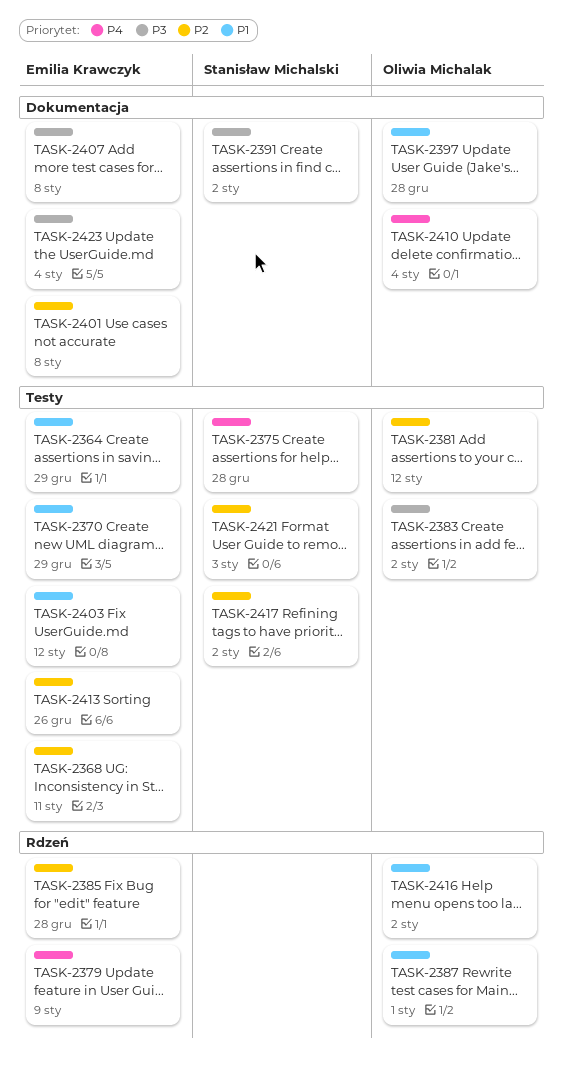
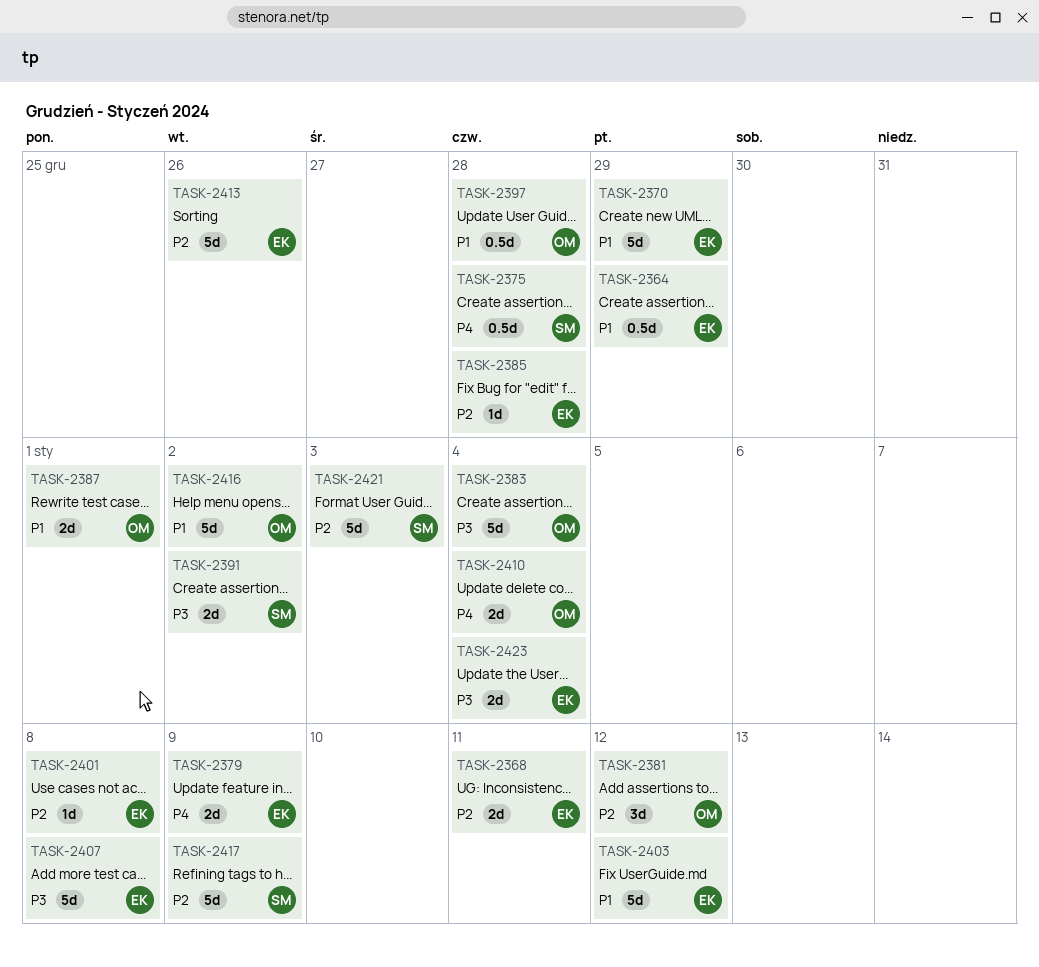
TASK-2383, due: Jan 2 -> Jan 4
TASK-2417, due: Jan 2 -> Jan 9

